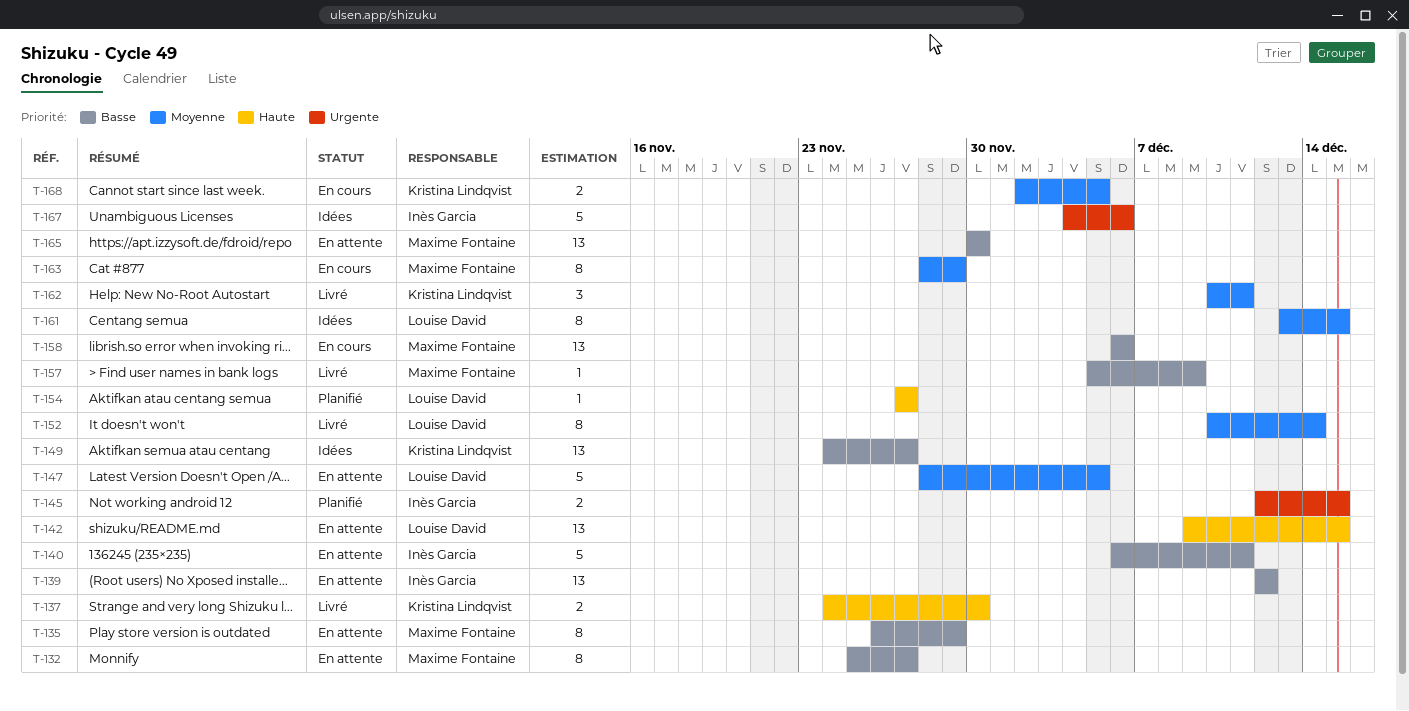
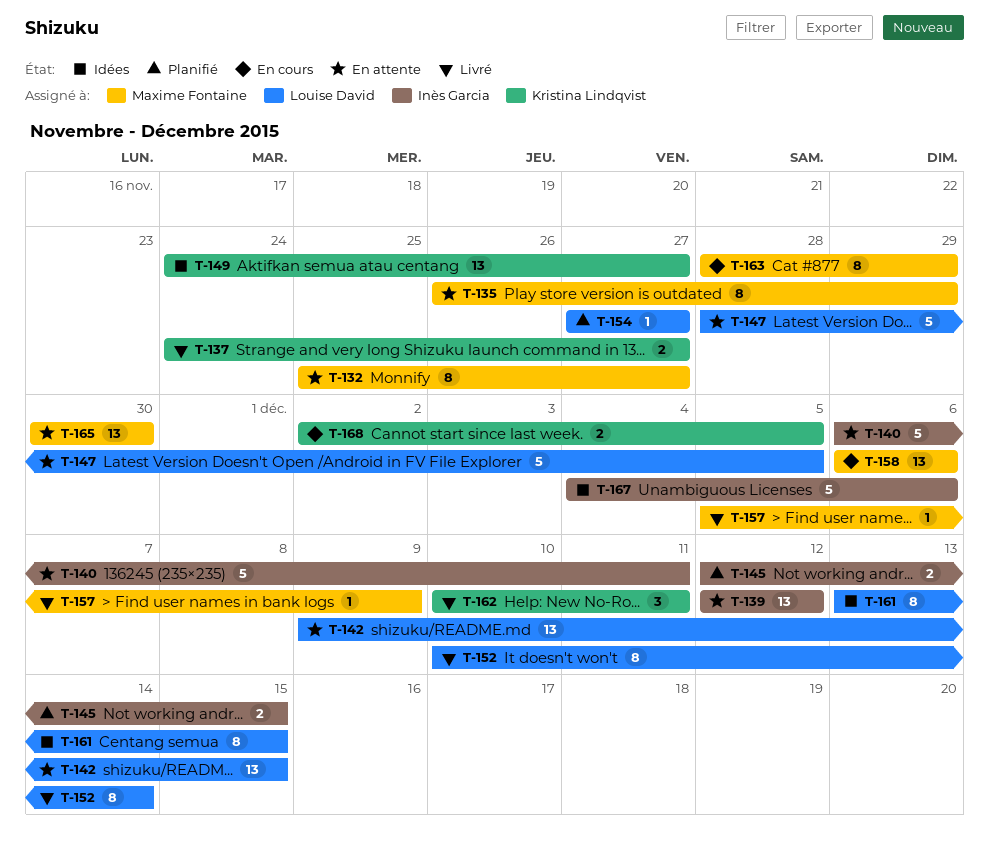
T-137, due: Nov 30 -> Nov 27

